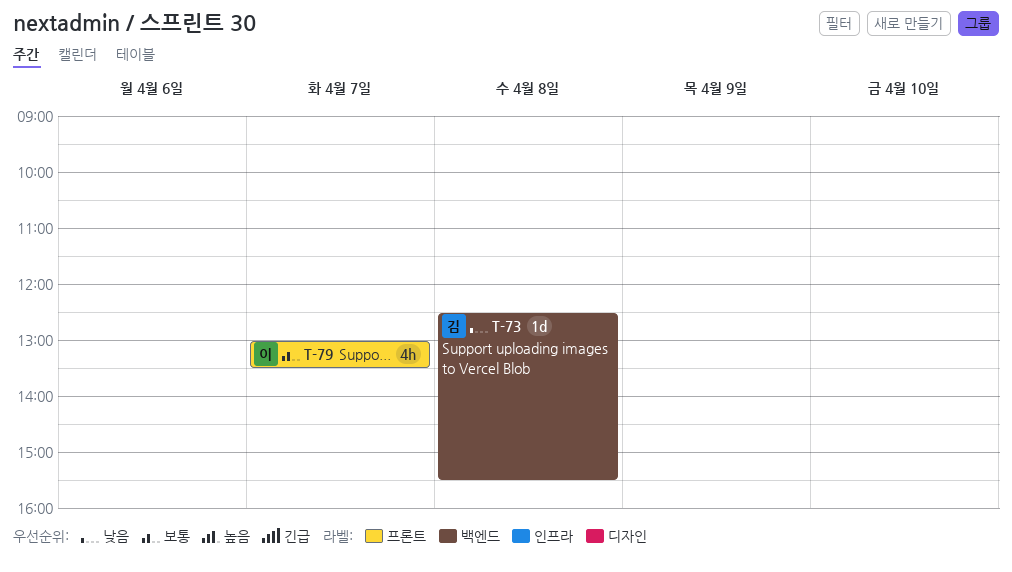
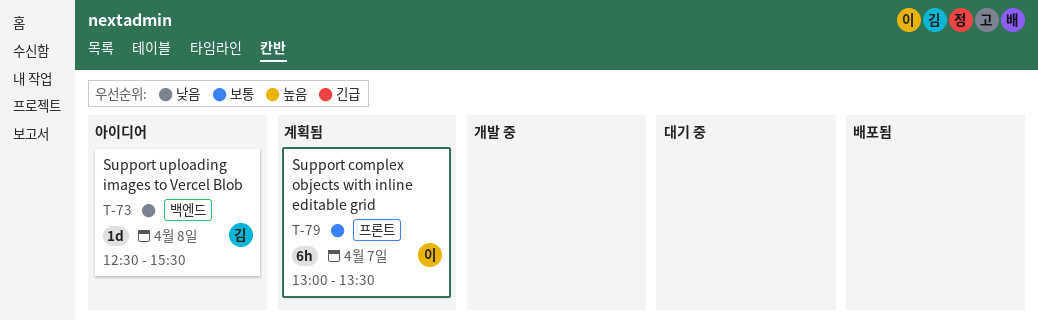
T-79, estimate: 4h -> 6h

